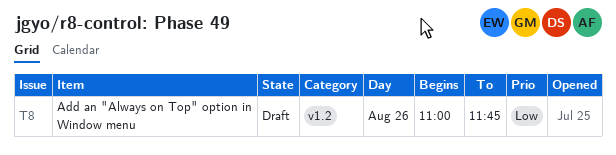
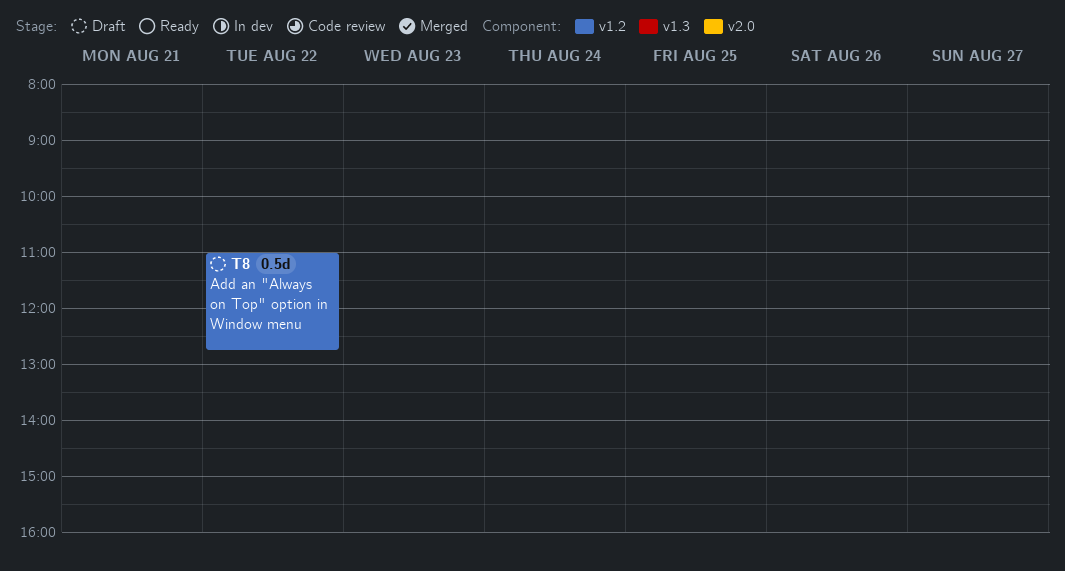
T8, day: Aug 26 -> Aug 22
T8, ends: 11:45 -> 12:45

